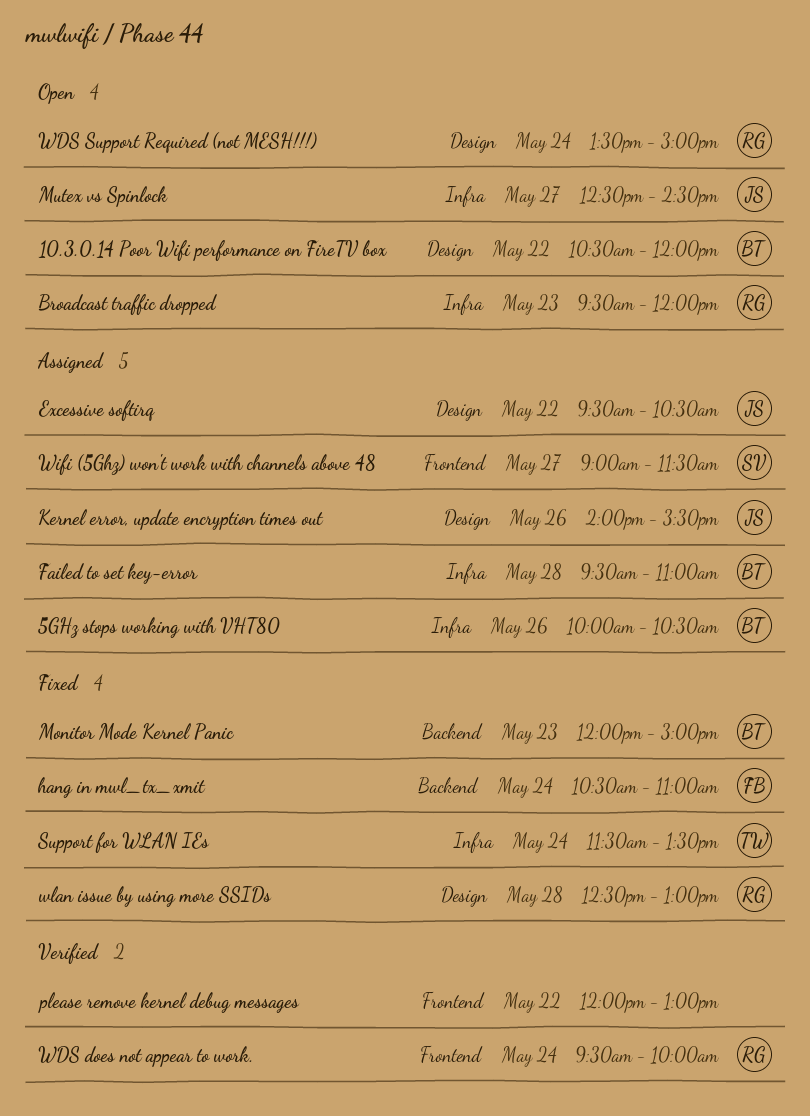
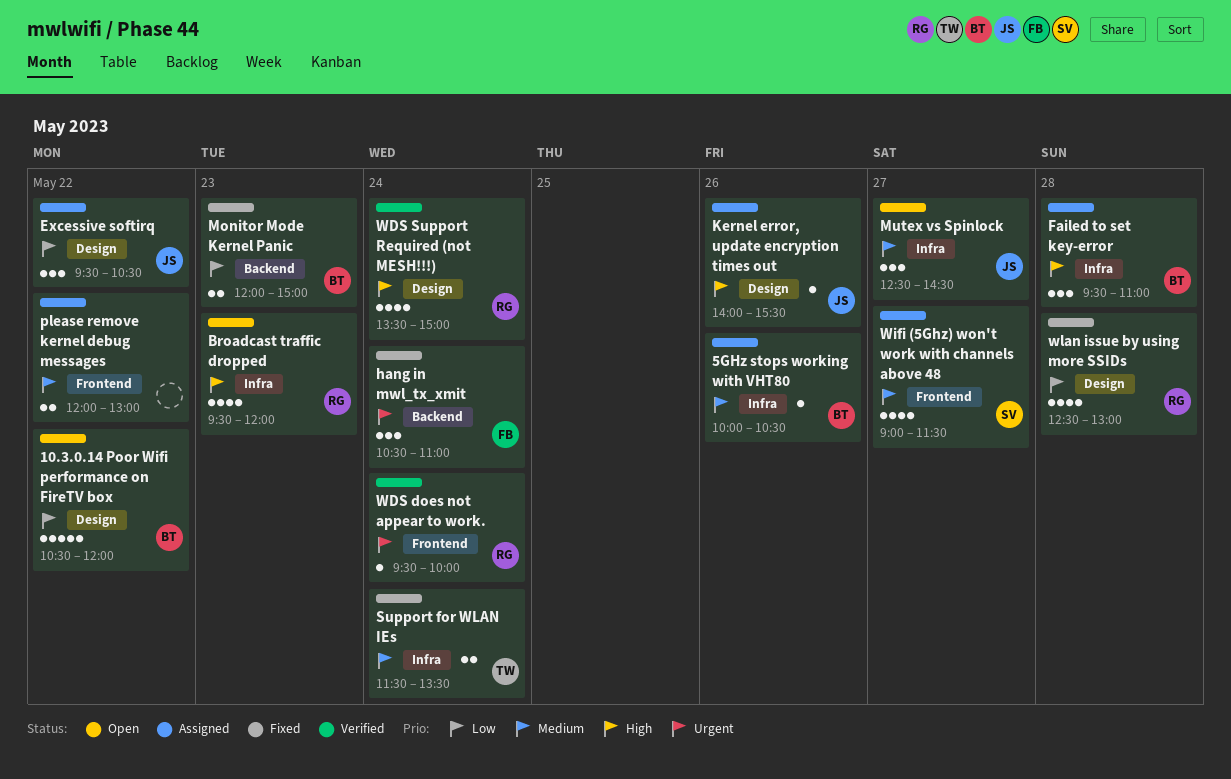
please remove kernel debug messages, status: Verified -> Assigned
WDS Support Required (not MESH!!!), status: Open -> Verified

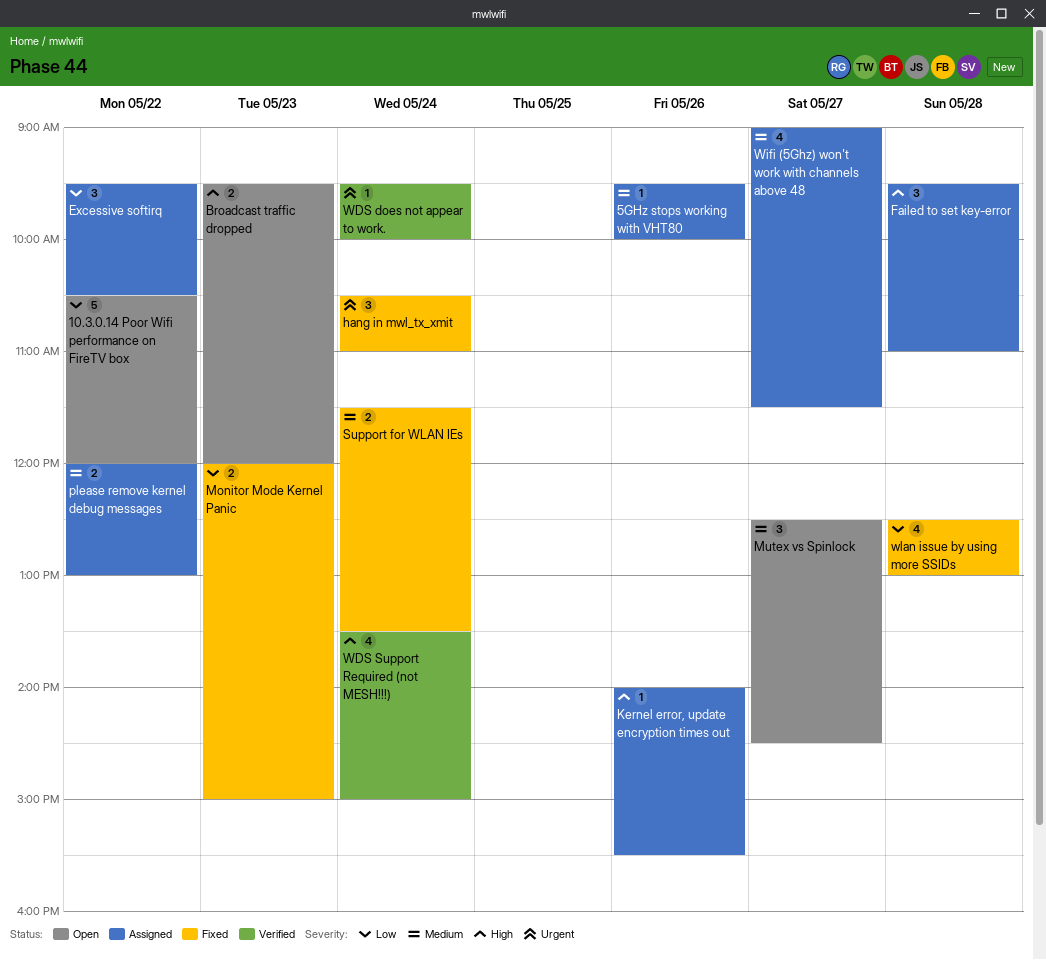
5GHz stops working with VHT80, begins: 10:00 -> 09:30
5GHz stops working with VHT80, ends: 10:30 -> 10:00
Broadcast traffic dropped, estimate: 4 -> 2

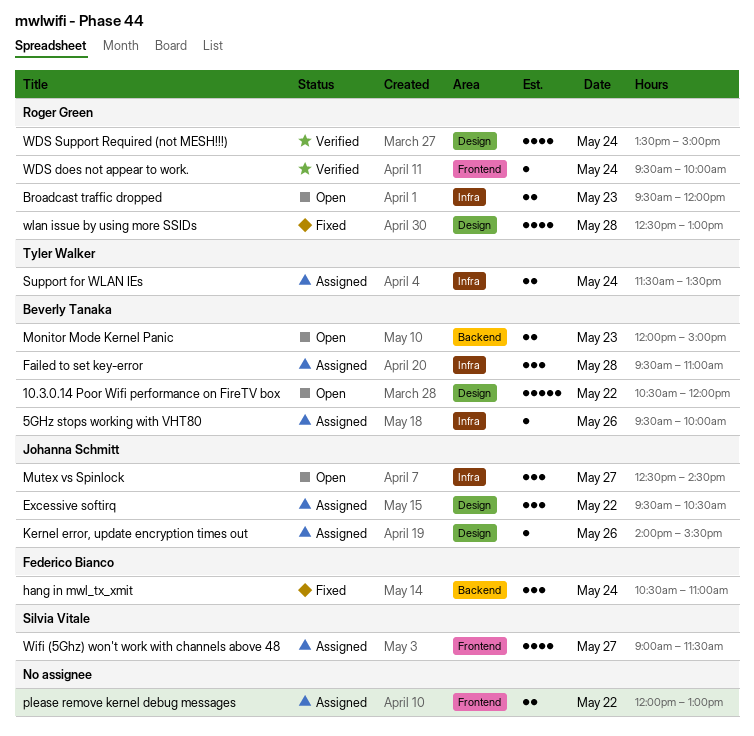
Monitor Mode Kernel Panic, status: Fixed -> Open
Support for WLAN IEs, status: Fixed -> Assigned

